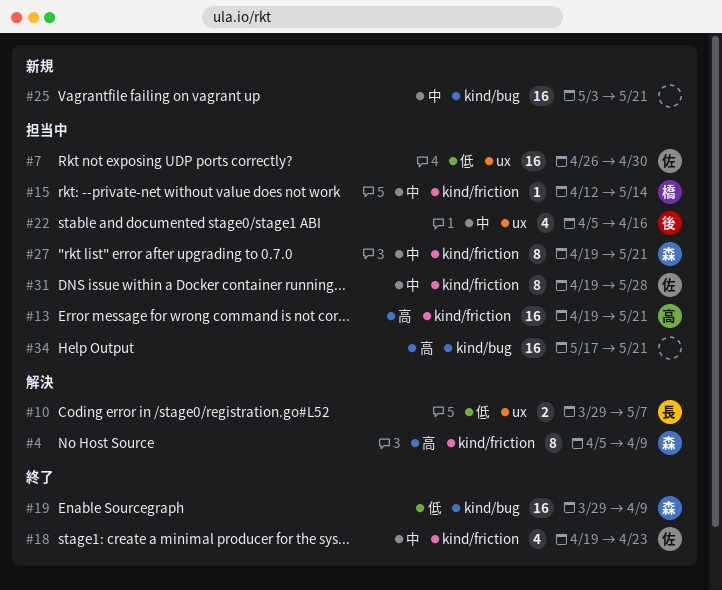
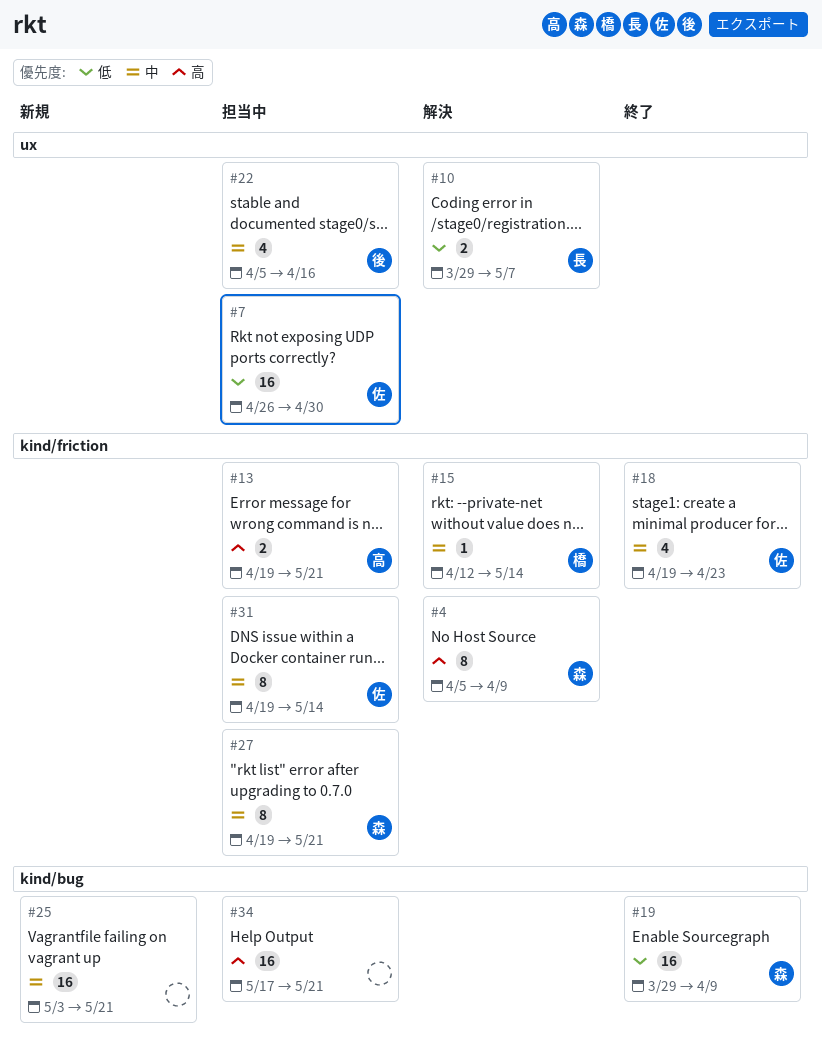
#13, estimate: 16 -> 2
#15, status: 担当中 -> 解決
#31, due: May 28 -> May 14

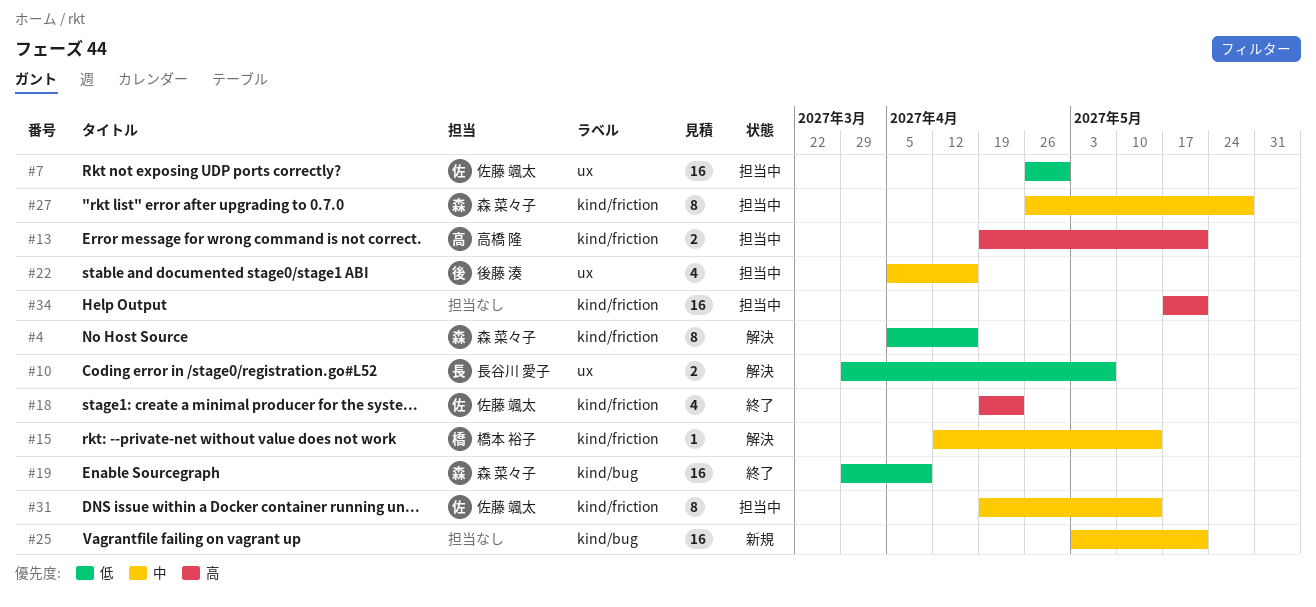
#4, priority: 高 -> 低
#4, due: Apr 9 -> Apr 16
#18, priority: 中 -> 高
#27, start: Apr 19 -> Apr 26
#27, due: May 21 -> May 28
#34, label: kind/bug -> kind/friction

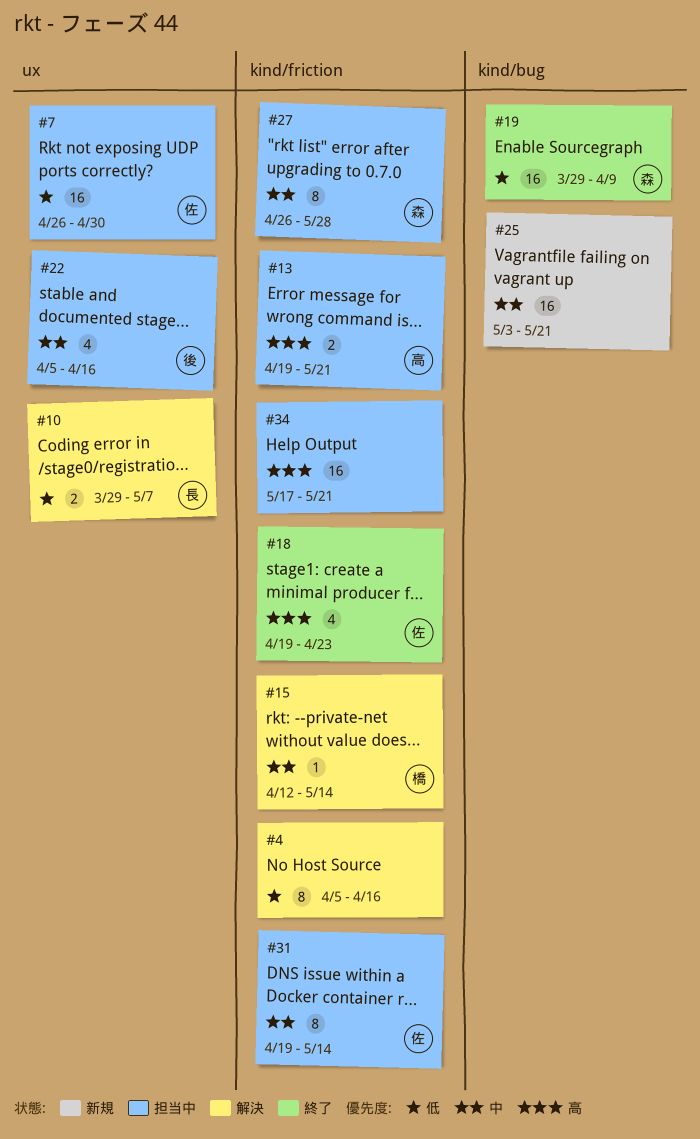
#4, owner: 森 菜々子 -> none

